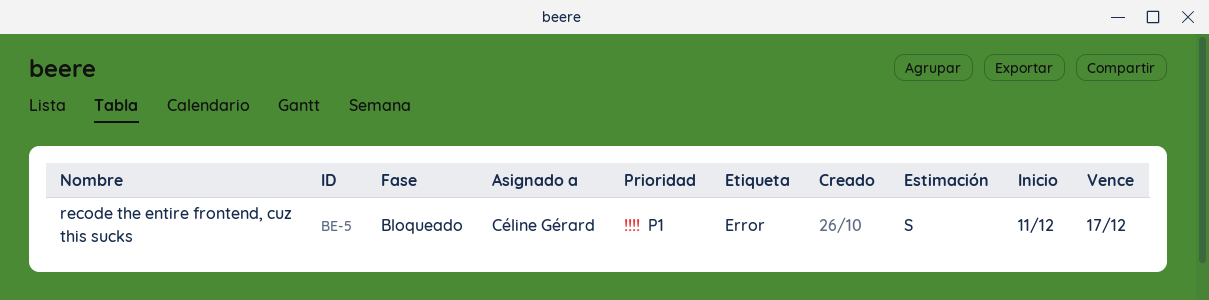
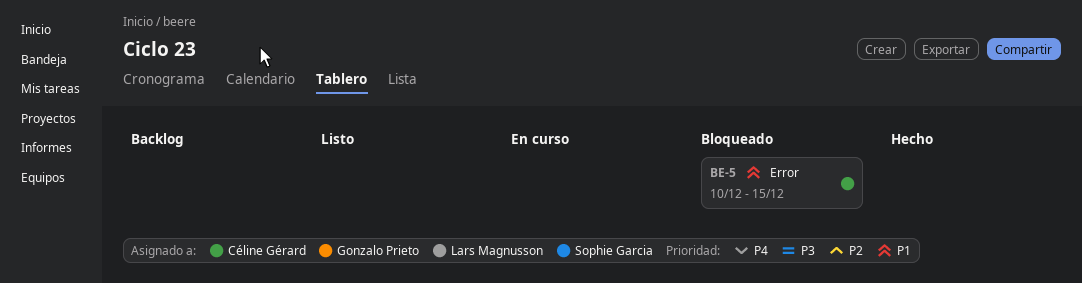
BE-5, start: Dec 11 -> Dec 10
BE-5, due: Dec 17 -> Dec 15

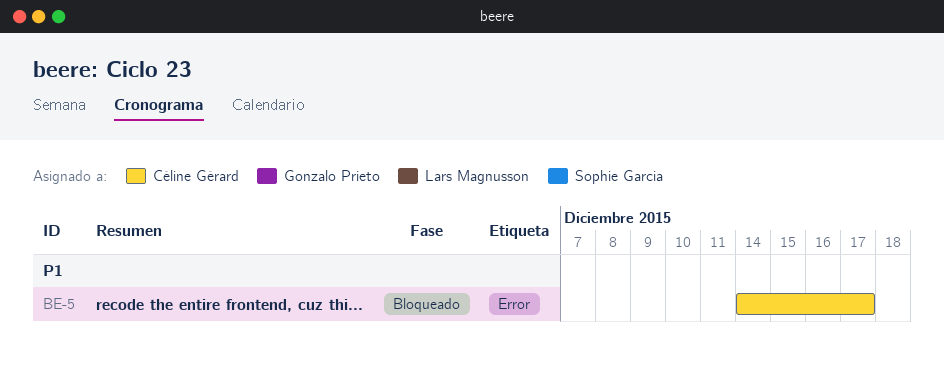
BE-5, start: Dec 10 -> Dec 14
BE-5, due: Dec 15 -> Dec 17

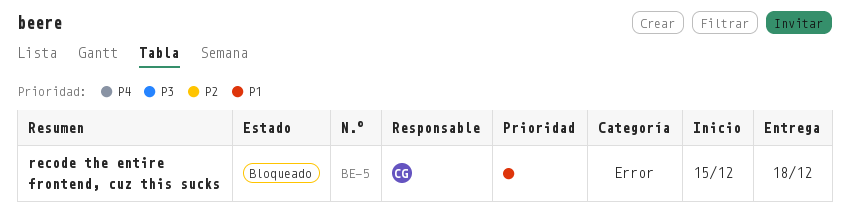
BE-5, start: Dec 14 -> Dec 15
BE-5, due: Dec 17 -> Dec 18

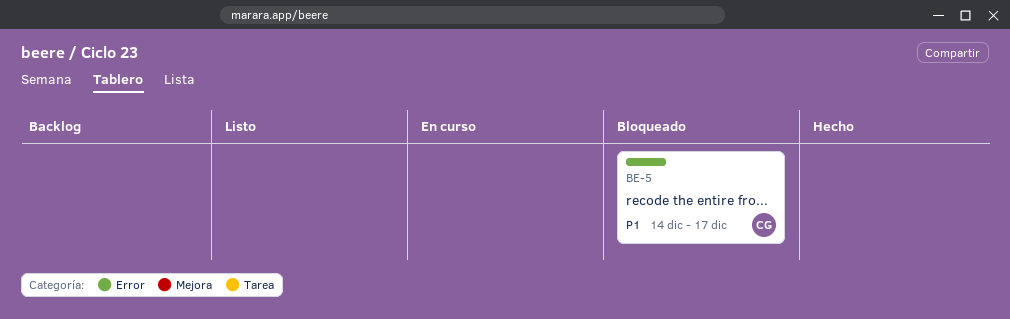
BE-5, start: Dec 15 -> Dec 14
BE-5, due: Dec 18 -> Dec 17

